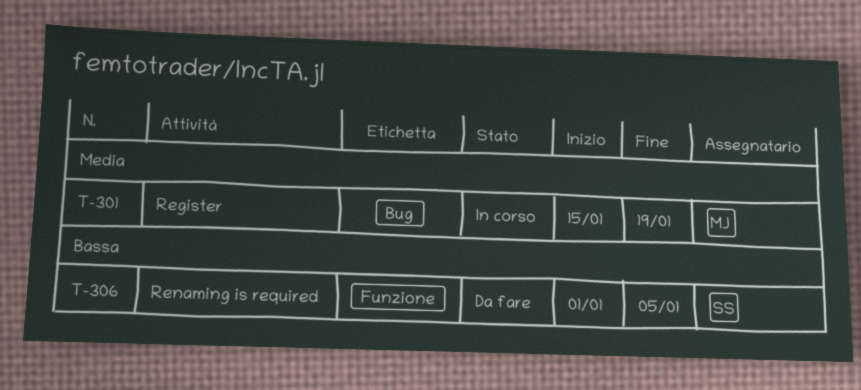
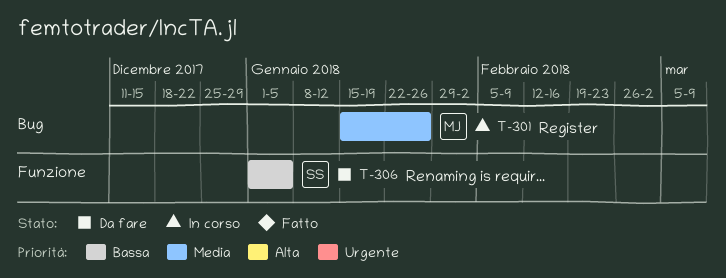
T-301, due: Jan 19 -> Jan 26

